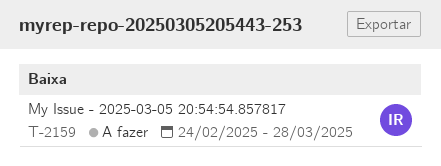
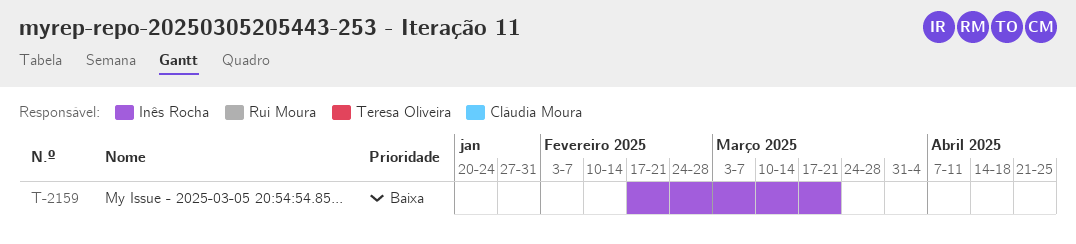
T-2159, start: Feb 24 -> Feb 17
T-2159, due: Mar 28 -> Mar 21

